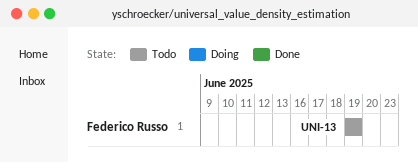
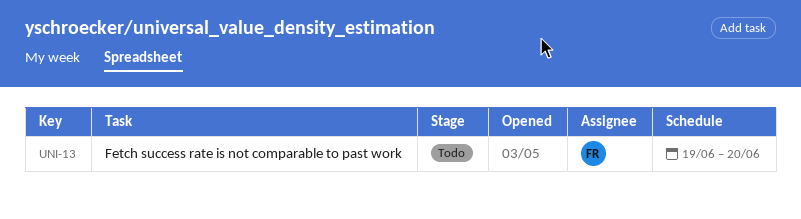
UNI-13, due: Jun 19 -> Jun 20

